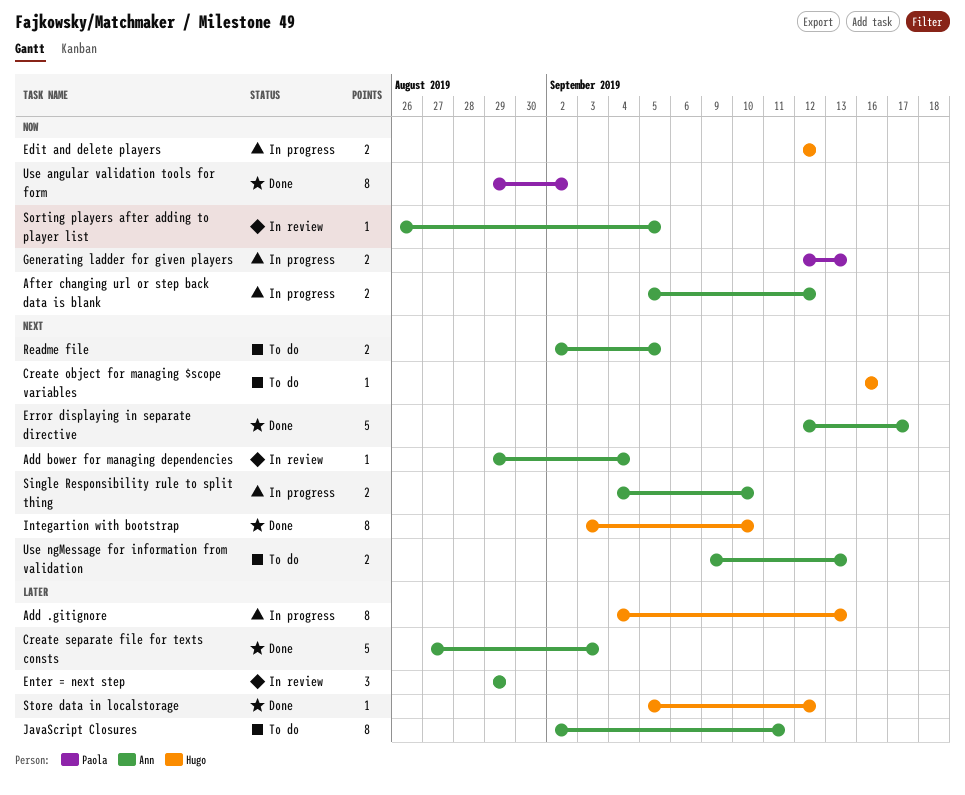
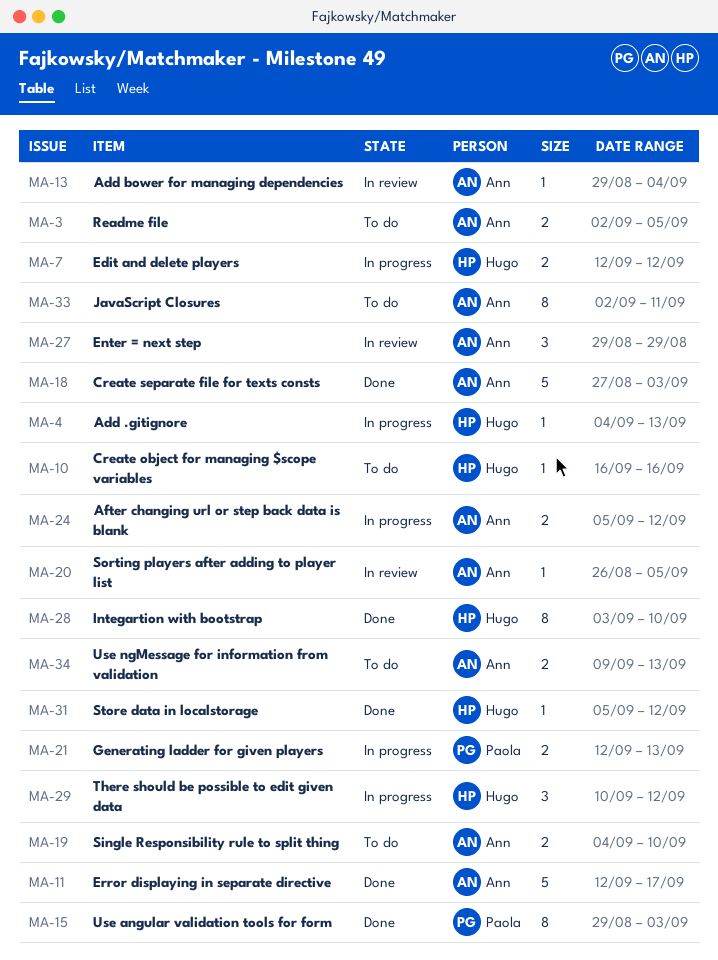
Add .gitignore, estimate: 8 -> 1
Single Responsibility rule to split thing, status: In progress -> To do
There should be possible to edit given data: none -> present
Use angular validation tools for form, due: Sep 2 -> Sep 3

